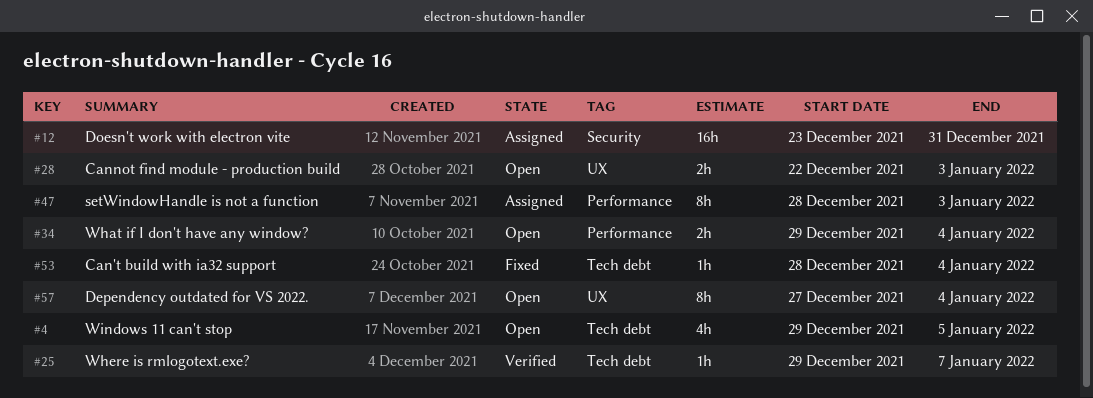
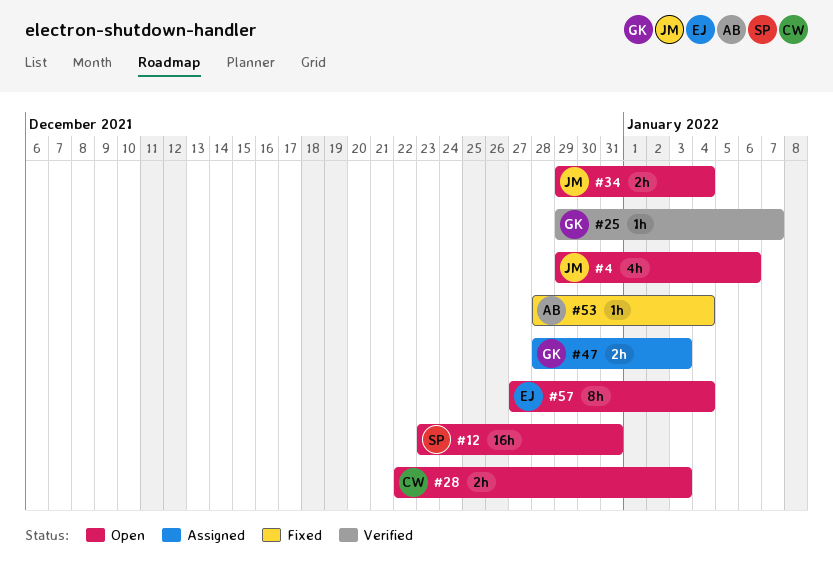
#4, due: Jan 5 -> Jan 6
#12, status: Assigned -> Open
#47, estimate: 8h -> 2h

